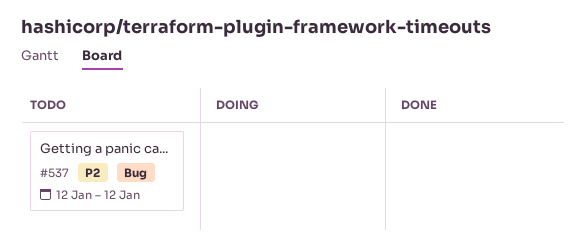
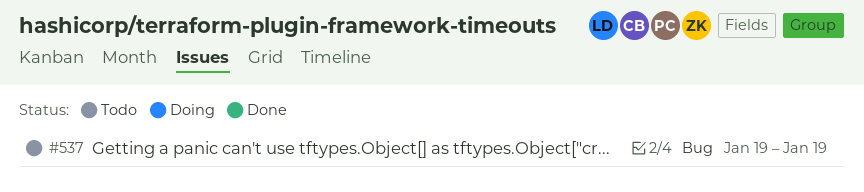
#537, start: Jan 12 -> Jan 19
#537, due: Jan 12 -> Jan 19

